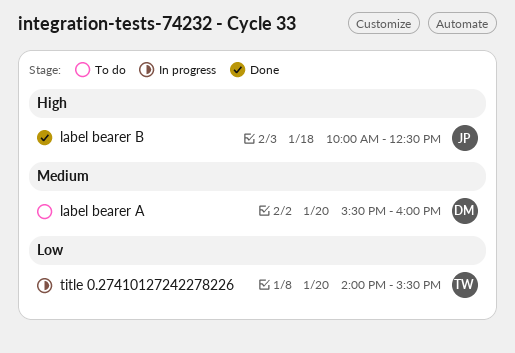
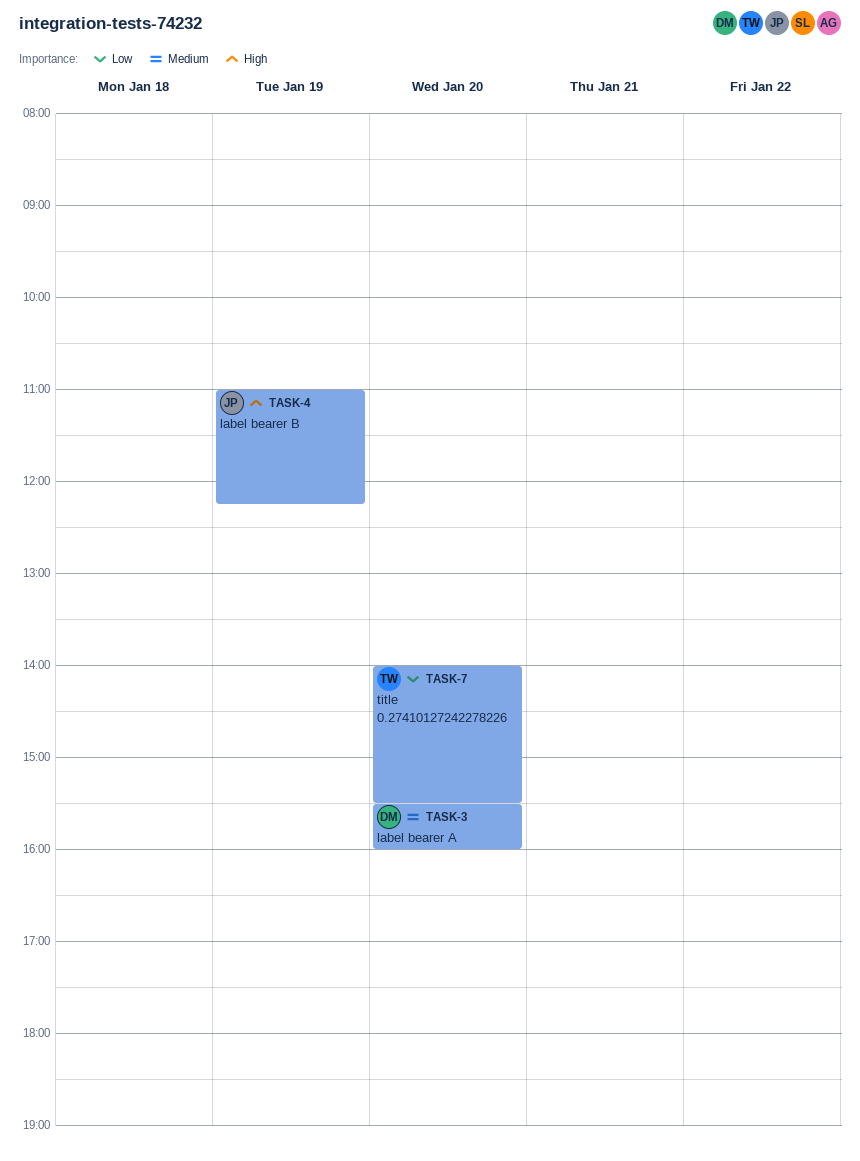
label bearer B, day: Jan 18 -> Jan 19
label bearer B, begins: 10:00 -> 11:00
label bearer B, ends: 12:30 -> 12:15

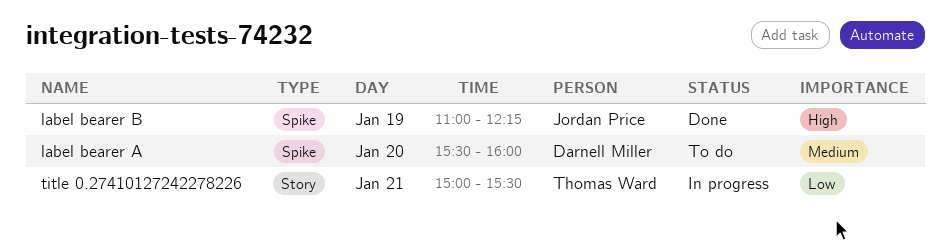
title 0.27410127242278226, day: Jan 20 -> Jan 21
title 0.27410127242278226, begins: 14:00 -> 15:00

